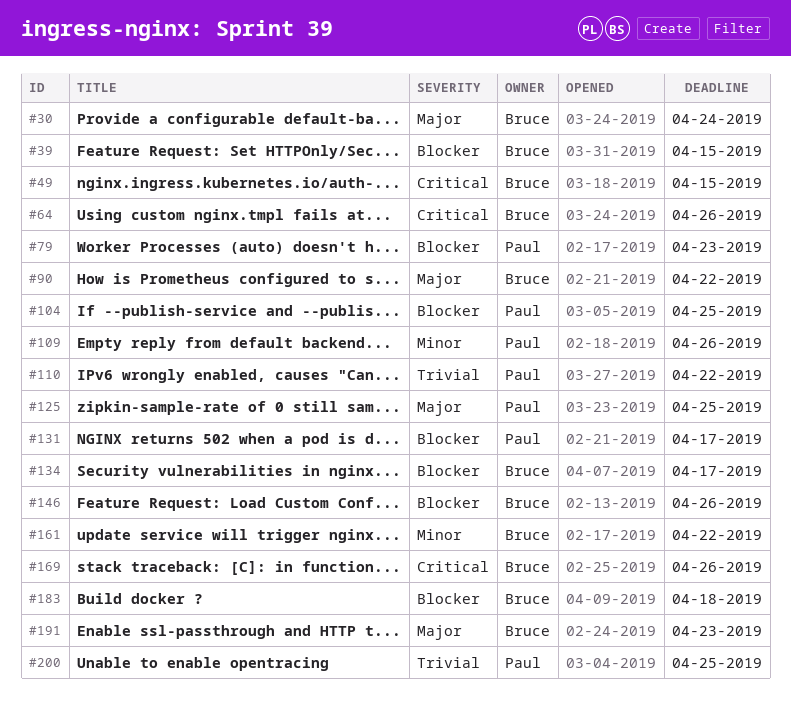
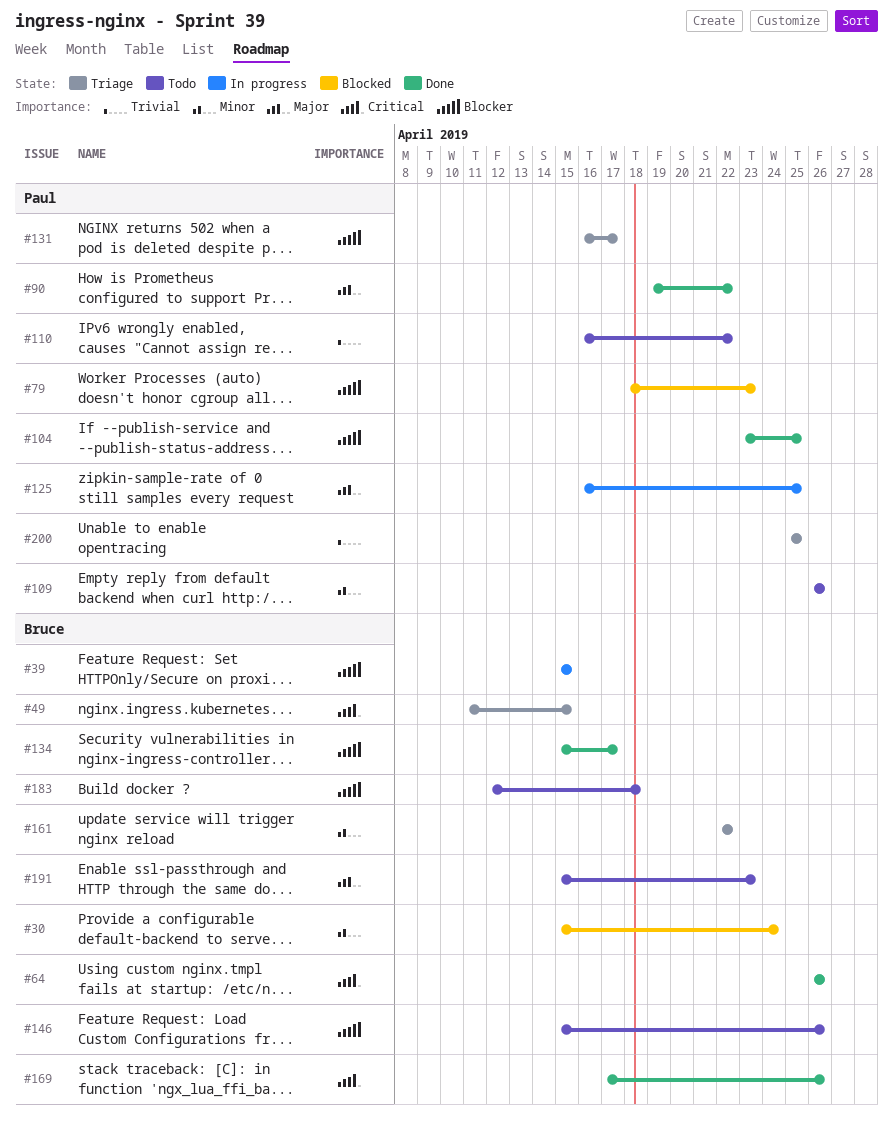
#30, priority: Major -> Minor
#90, owner: Bruce -> Paul

